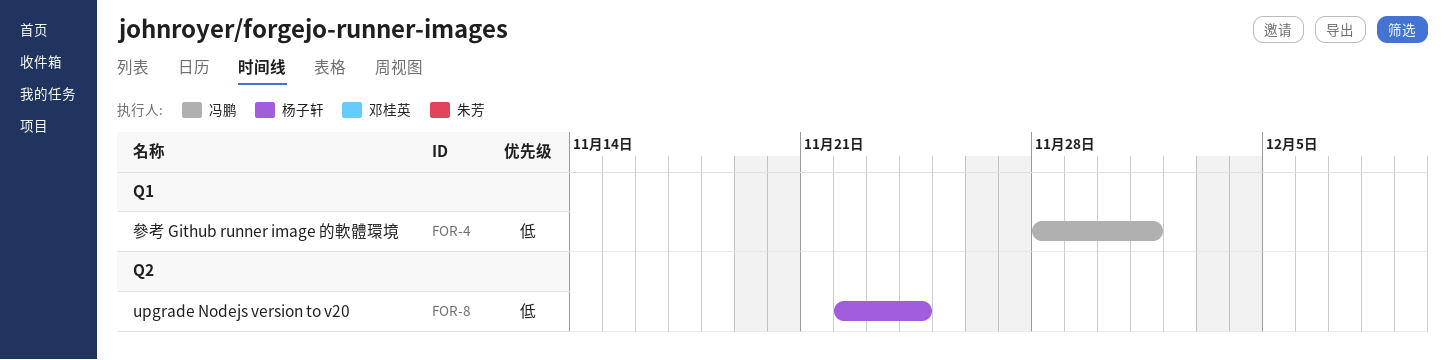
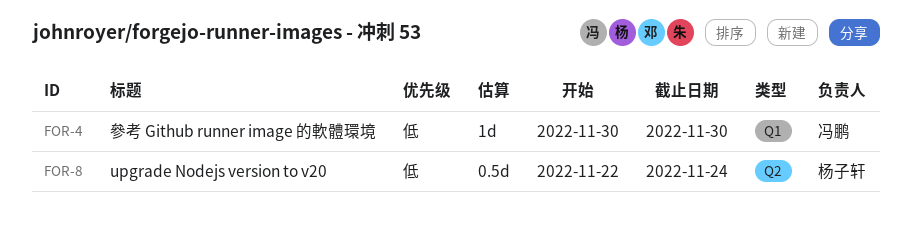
FOR-4, start: Nov 28 -> Nov 30
FOR-4, due: Dec 1 -> Nov 30

